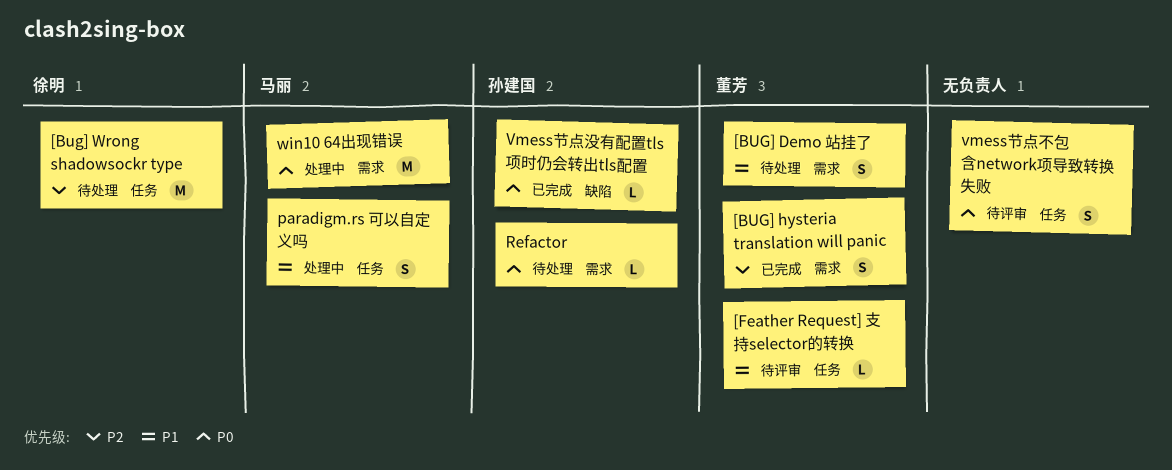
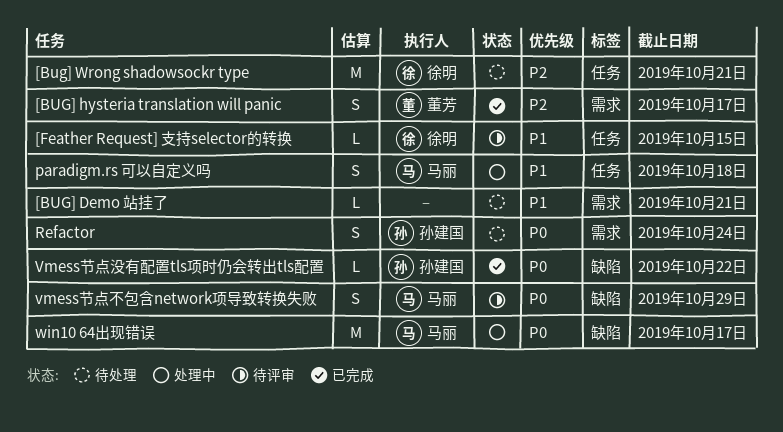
[BUG] Demo 站挂了, owner: 董芳 -> none
[BUG] Demo 站挂了, estimate: S -> L
[Feather Request] 支持selector的转换, owner: 董芳 -> 徐明
Refactor, estimate: L -> S
vmess节点不包含network项导致转换失败, owner: none -> 马丽
vmess节点不包含network项导致转换失败, label: 任务 -> 缺陷
win10 64出现错误, label: 需求 -> 缺陷

